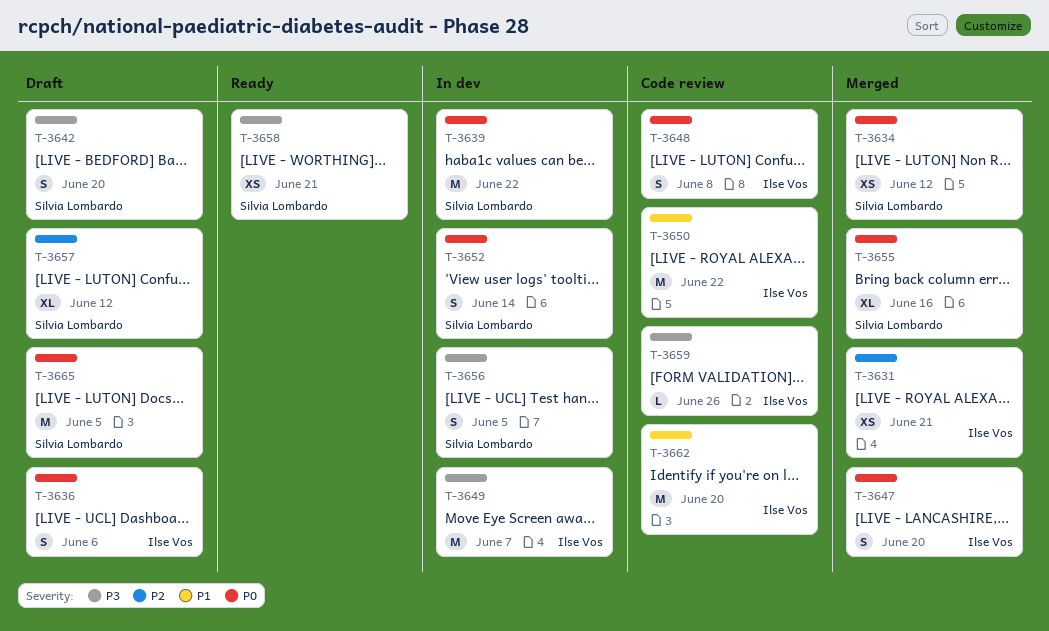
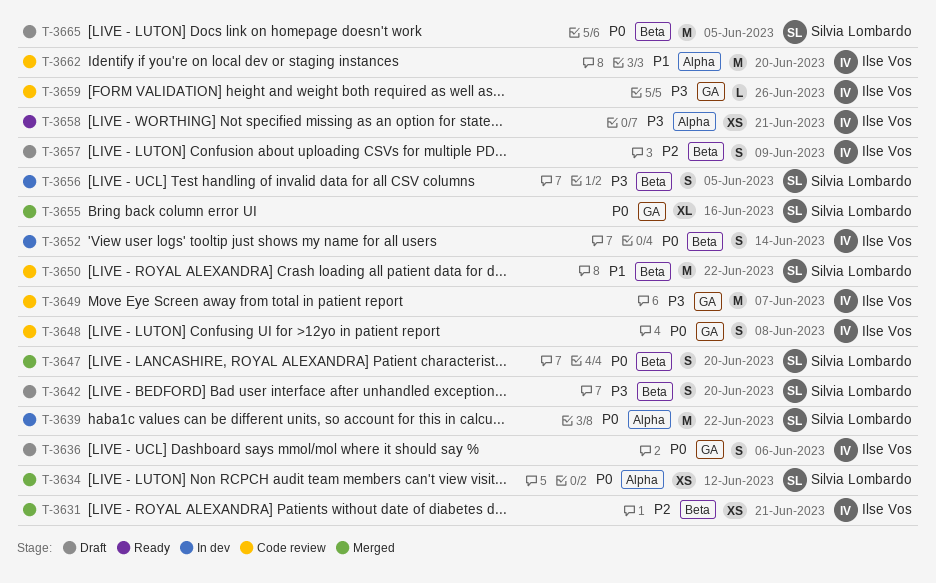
T-3647, owner: Ilse Vos -> Silvia Lombardo
T-3649, status: In dev -> Code review
T-3650, owner: Ilse Vos -> Silvia Lombardo
T-3652, owner: Silvia Lombardo -> Ilse Vos
T-3657, owner: Silvia Lombardo -> Ilse Vos
T-3657, estimate: XL -> S
T-3657, due: Jun 12 -> Jun 9
T-3658, owner: Silvia Lombardo -> Ilse Vos

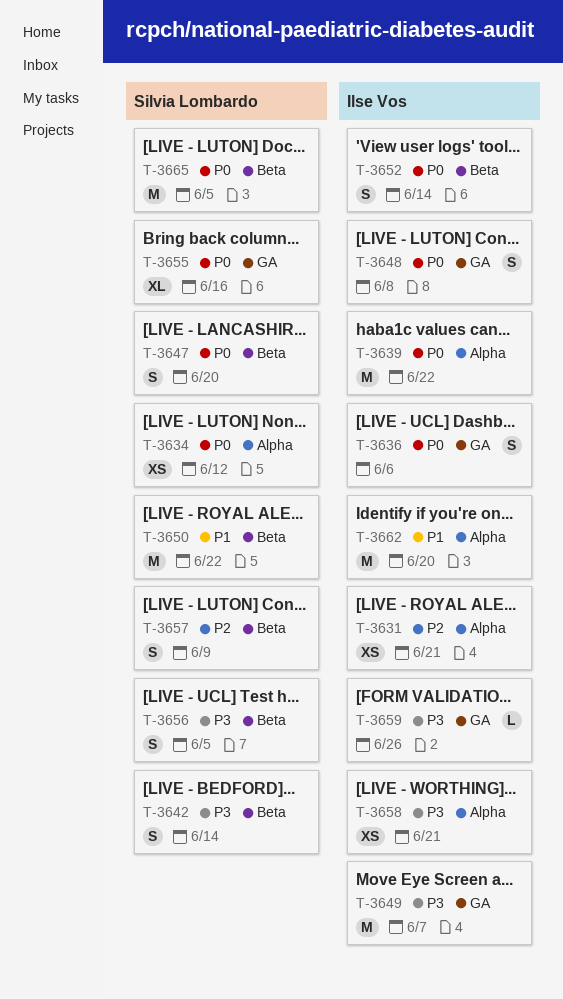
T-3631, label: Beta -> Alpha
T-3639, owner: Silvia Lombardo -> Ilse Vos
T-3642, due: Jun 20 -> Jun 14
T-3657, owner: Ilse Vos -> Silvia Lombardo

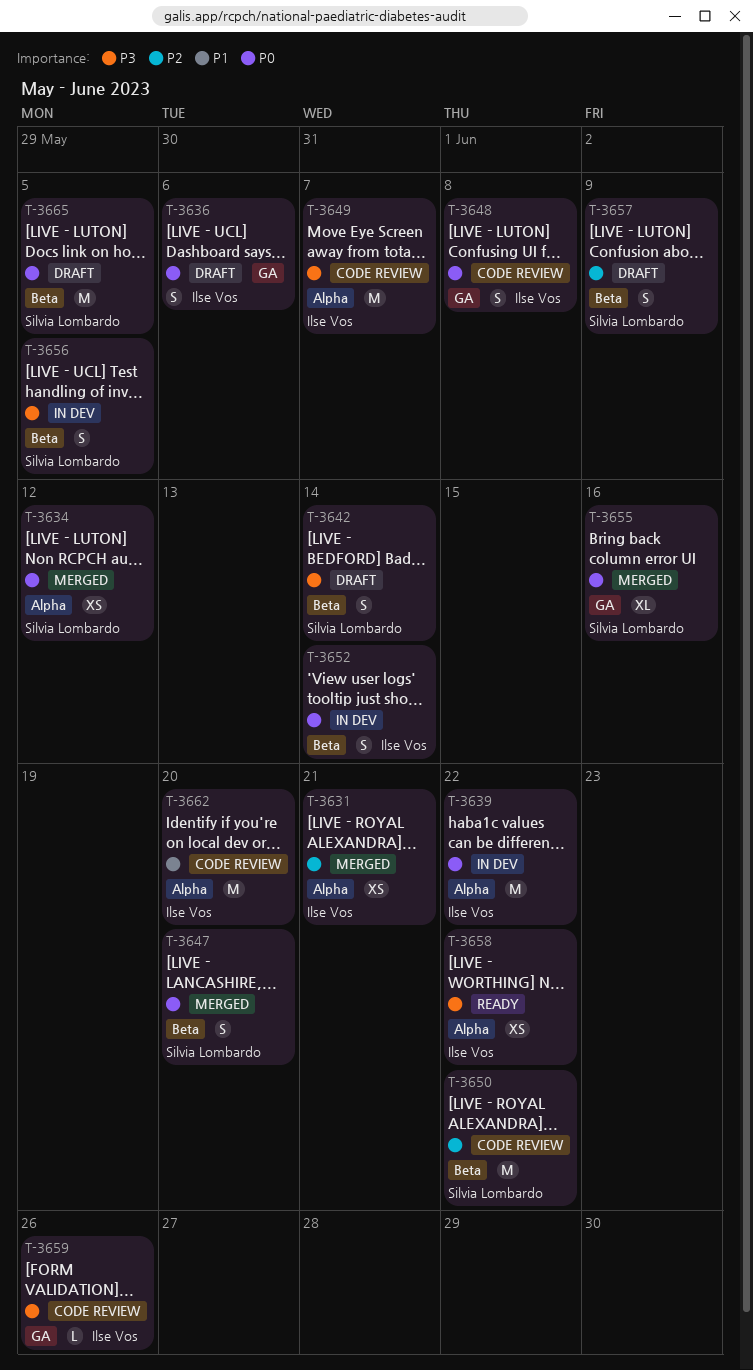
T-3649, label: GA -> Alpha
T-3650, priority: P1 -> P2
T-3658, due: Jun 21 -> Jun 22

